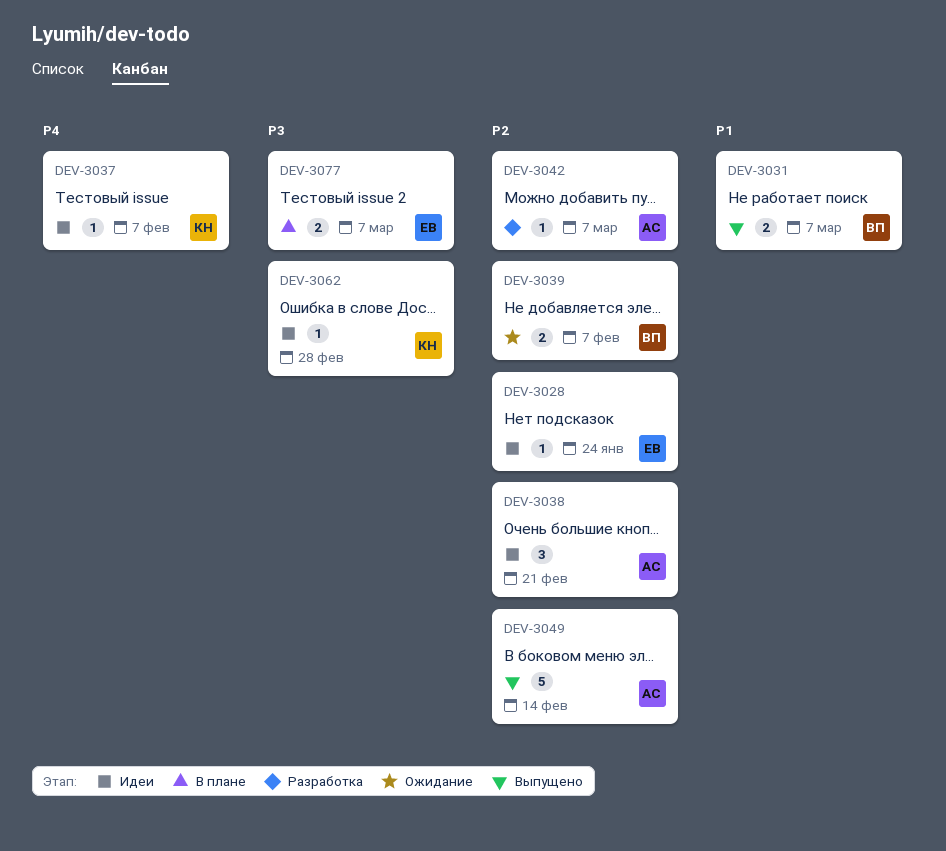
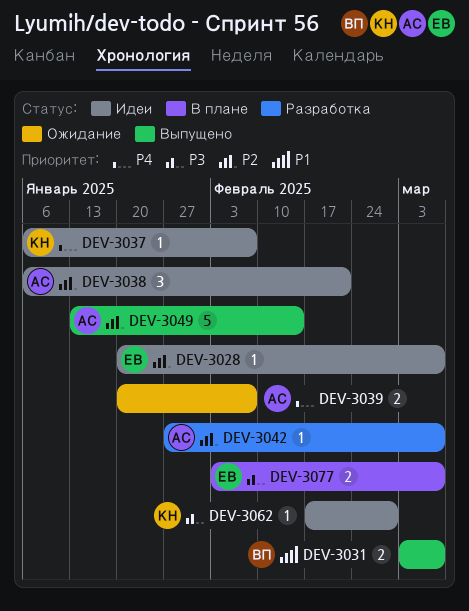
DEV-3028, due: Jan 24 -> Mar 7
DEV-3039, owner: ВП -> АС
DEV-3039, priority: P2 -> P4

